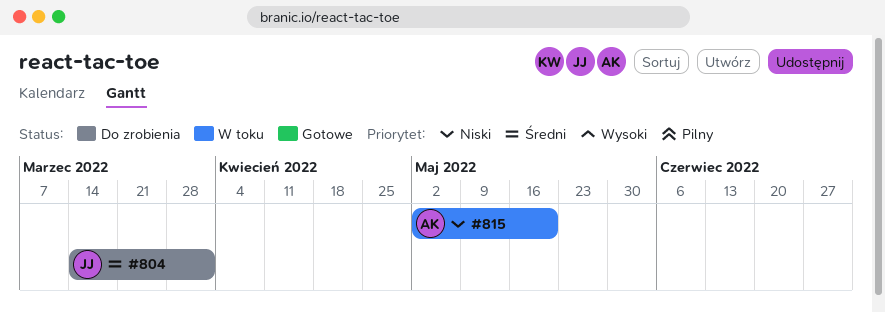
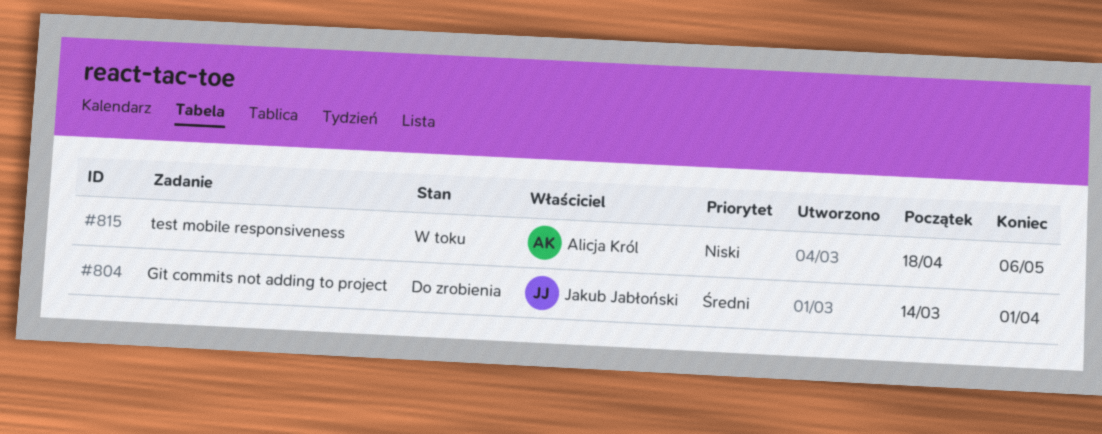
#815, start: May 2 -> Apr 18
#815, due: May 20 -> May 6

